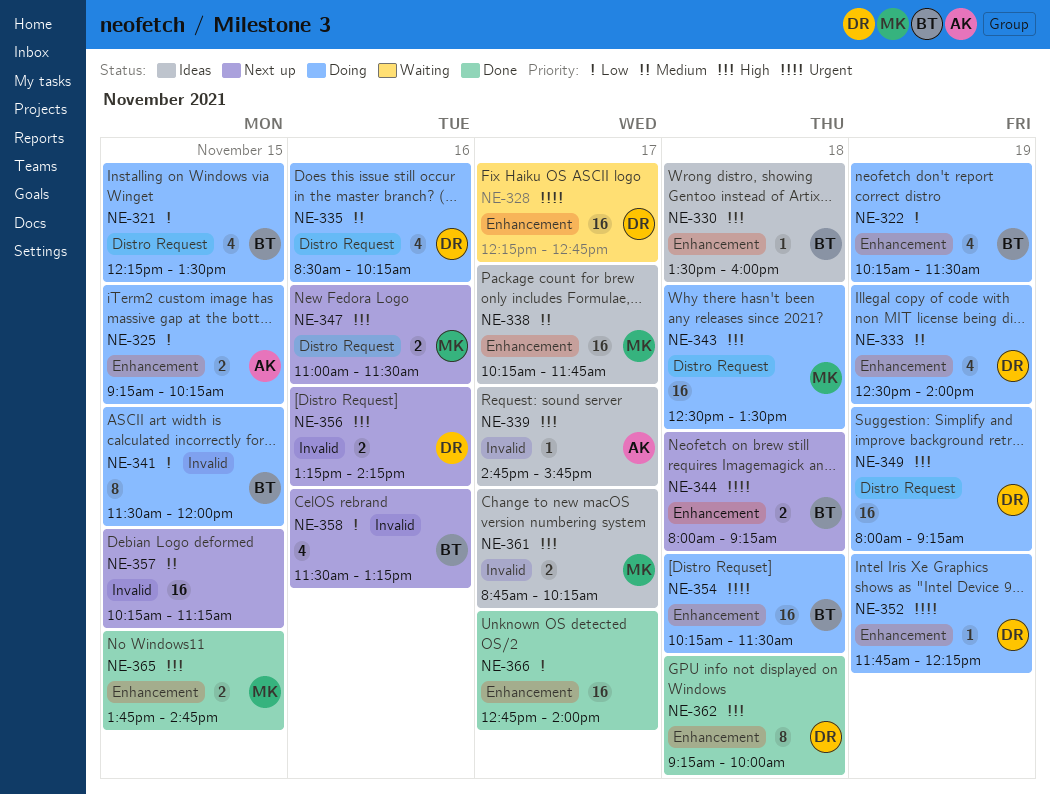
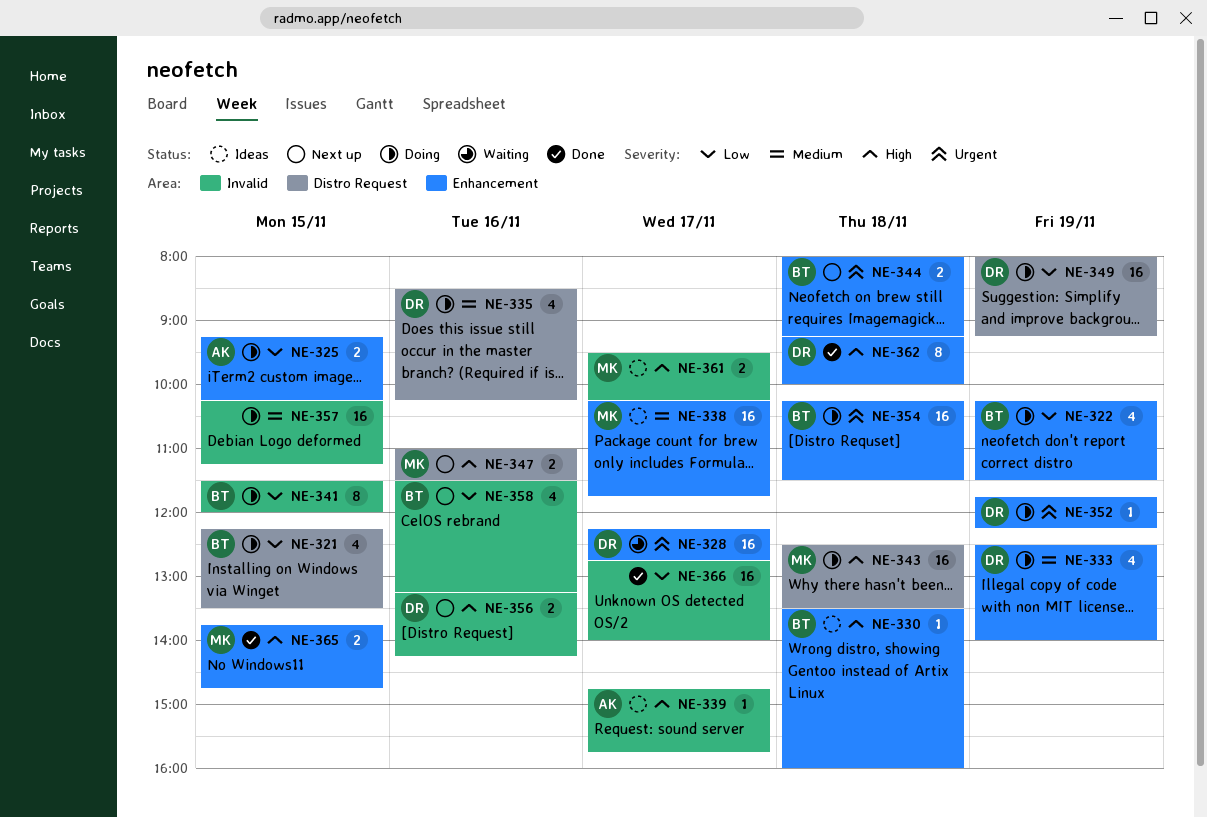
NE-349, priority: High -> Low
NE-357, status: Next up -> Doing
NE-361, begins: 08:45 -> 09:30
NE-366, label: Enhancement -> Invalid

